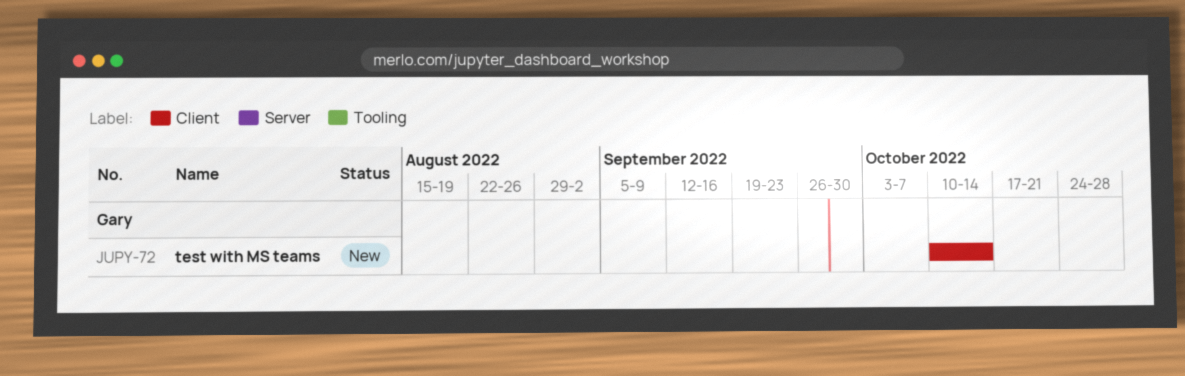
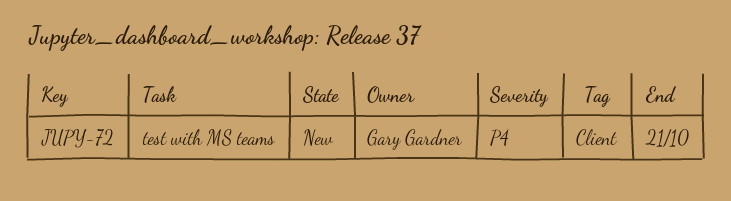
JUPY-72, due: Oct 14 -> Oct 21

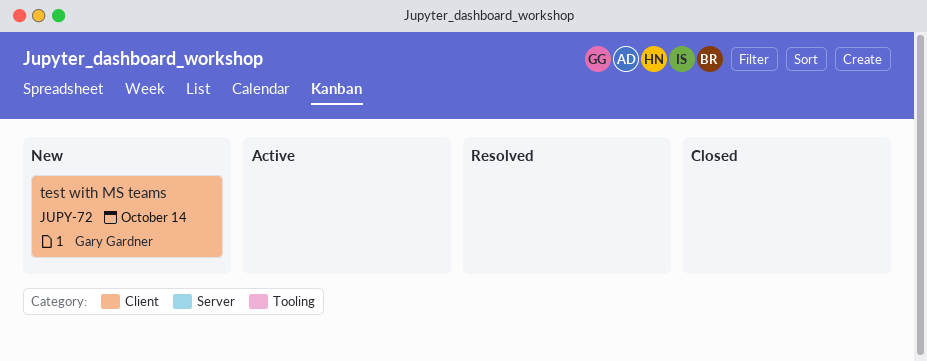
JUPY-72, due: Oct 21 -> Oct 14

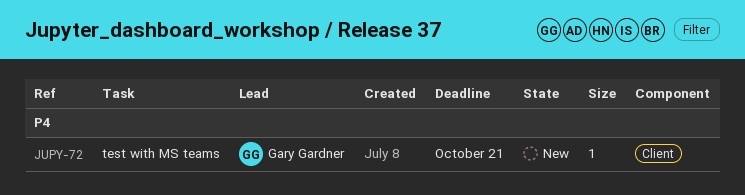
JUPY-72, due: Oct 14 -> Oct 21

